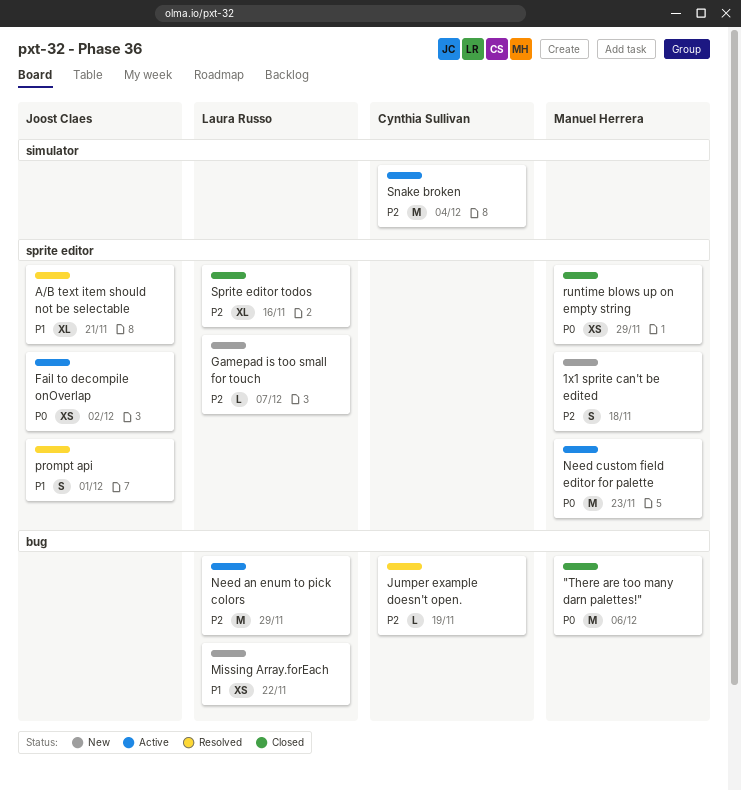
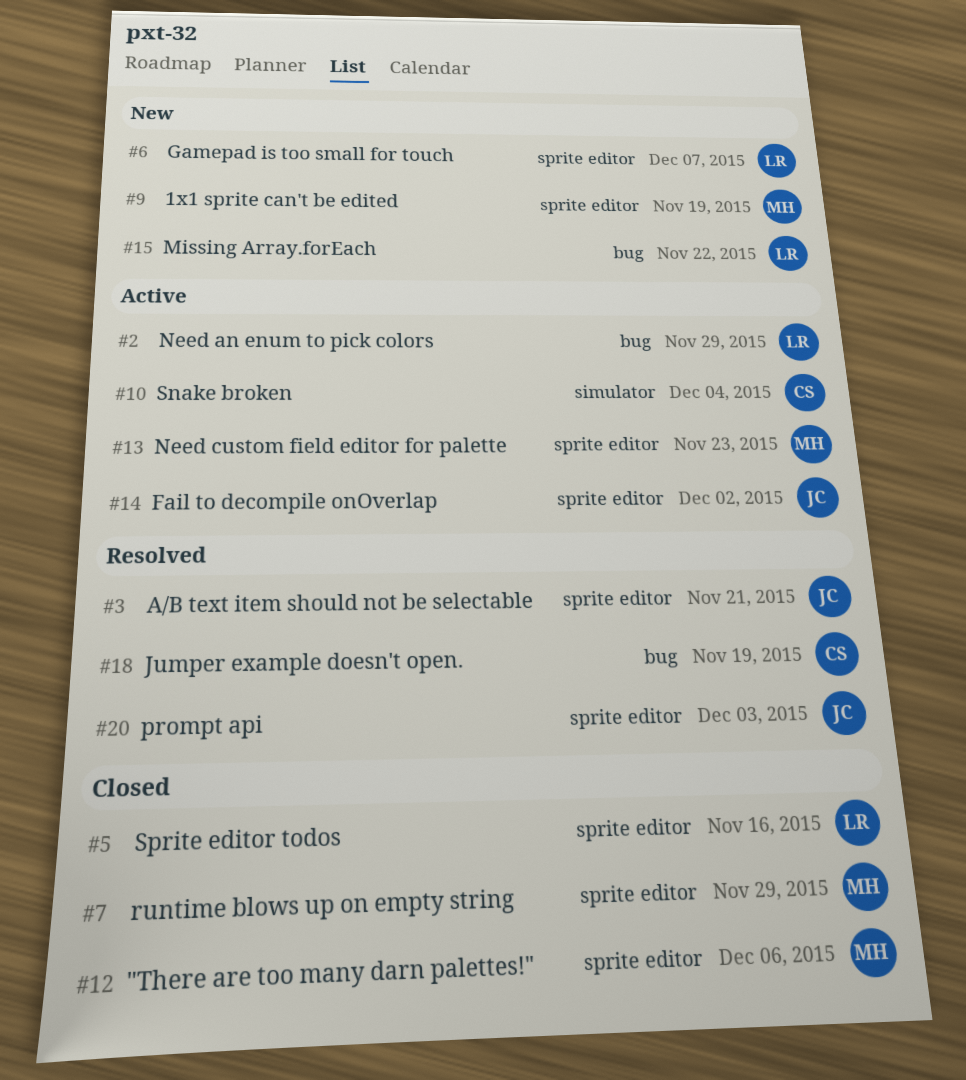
"There are too many darn palettes!", label: bug -> sprite editor
1x1 sprite can't be edited, due: Nov 18 -> Nov 19
prompt api, due: Dec 1 -> Dec 3

